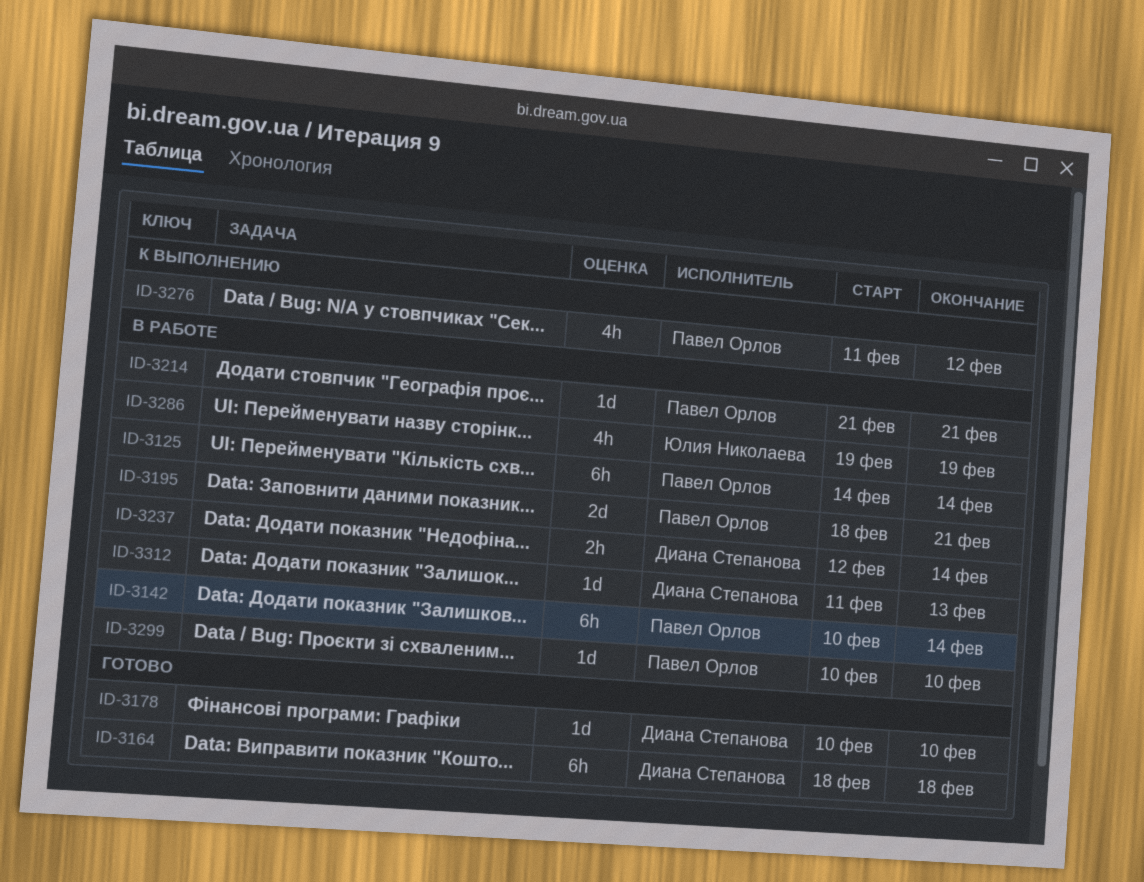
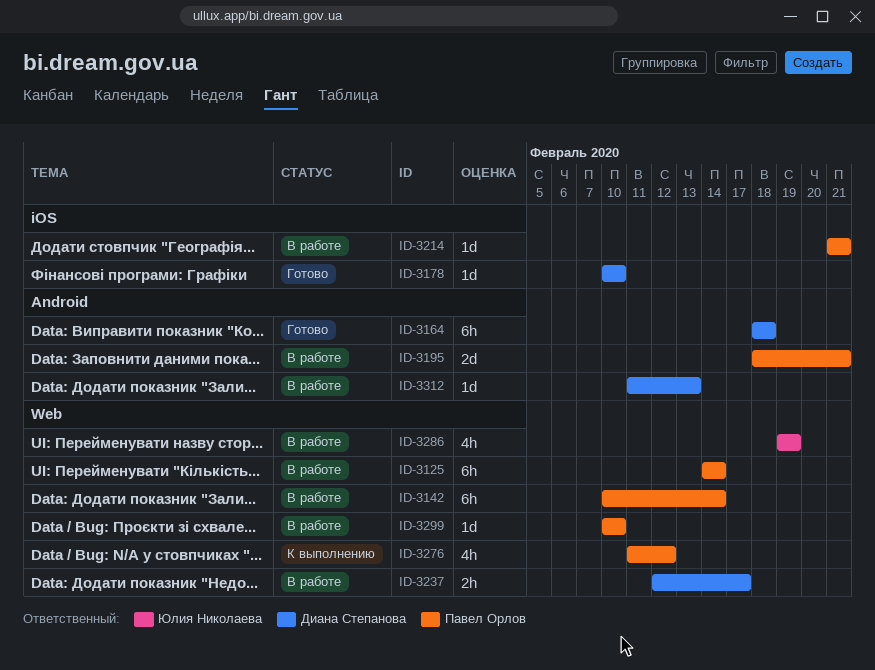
ID-3237, due: Feb 14 -> Feb 17

